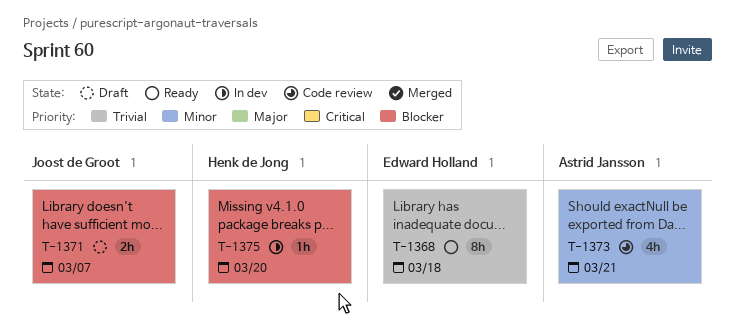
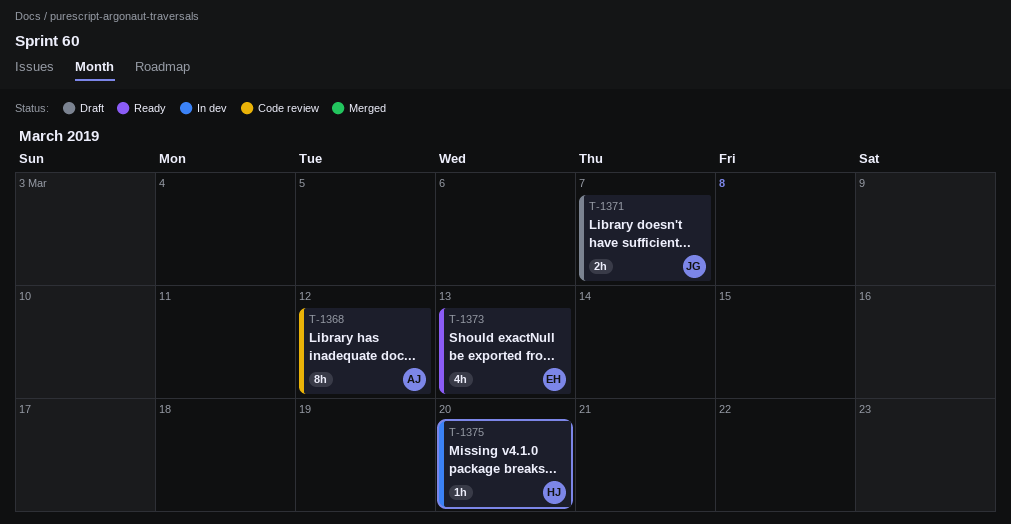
T-1368, status: Ready -> Code review
T-1368, owner: Edward Holland -> Astrid Jansson
T-1368, due: Mar 18 -> Mar 12
T-1373, status: Code review -> Ready
T-1373, owner: Astrid Jansson -> Edward Holland
T-1373, due: Mar 21 -> Mar 13

